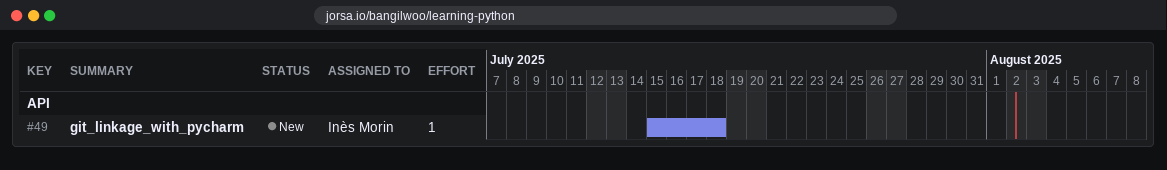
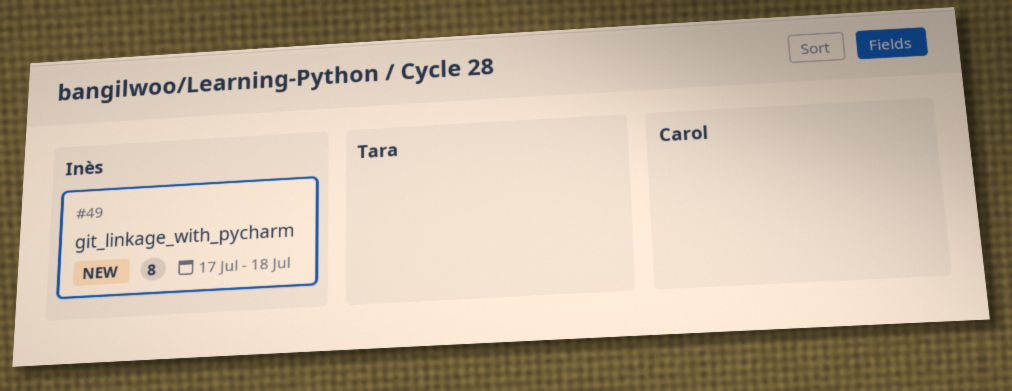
#49, estimate: 1 -> 8
#49, start: Jul 15 -> Jul 17

